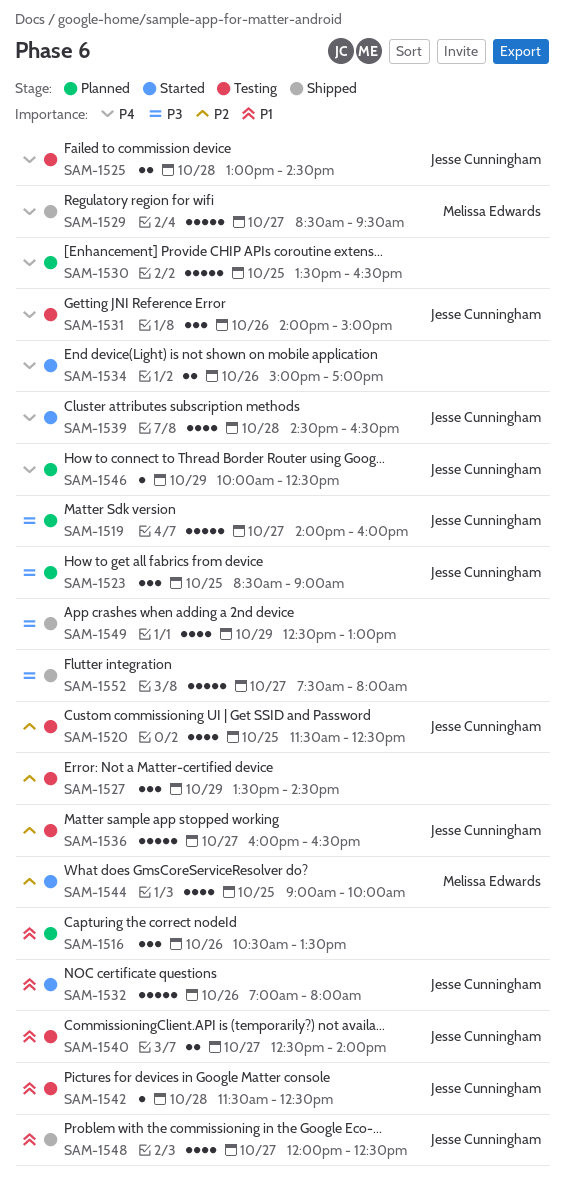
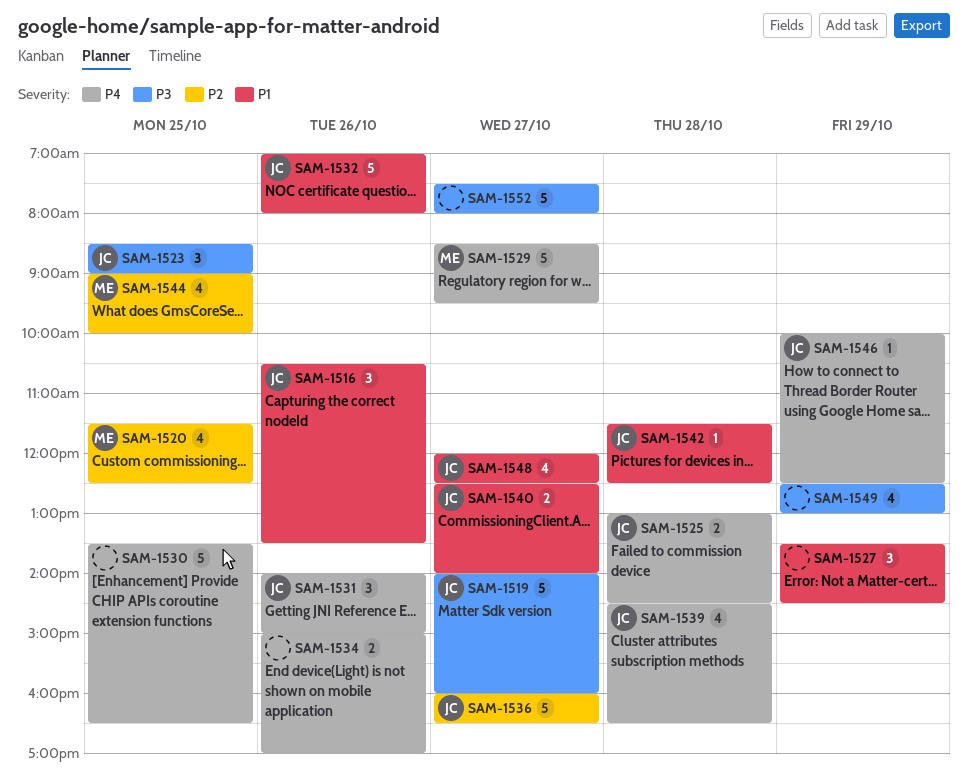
SAM-1516, owner: none -> Jesse Cunningham
SAM-1520, owner: Jesse Cunningham -> Melissa Edwards
SAM-1527, priority: P2 -> P1

